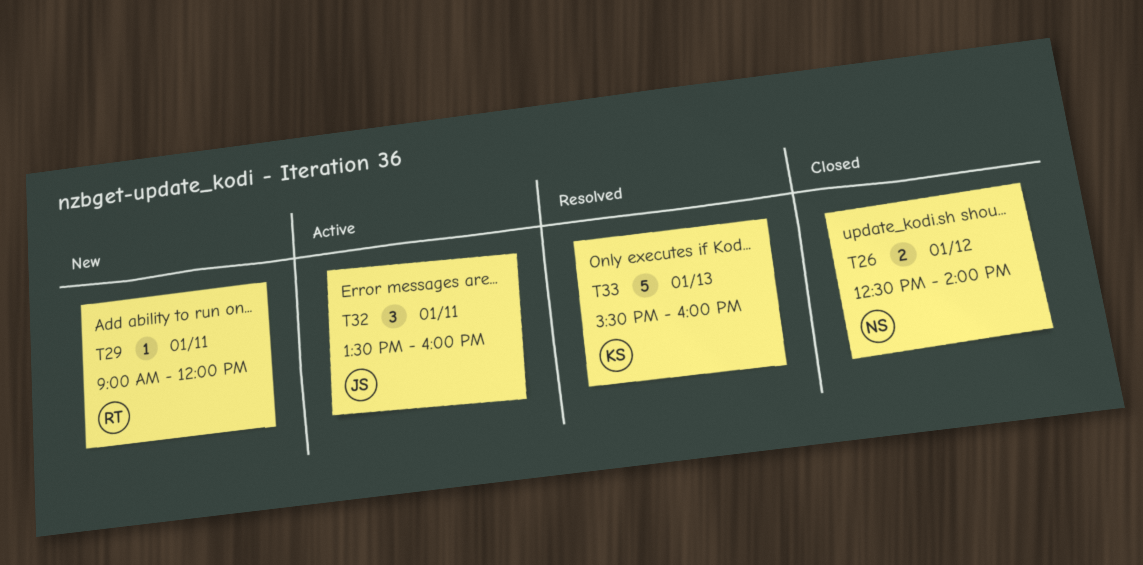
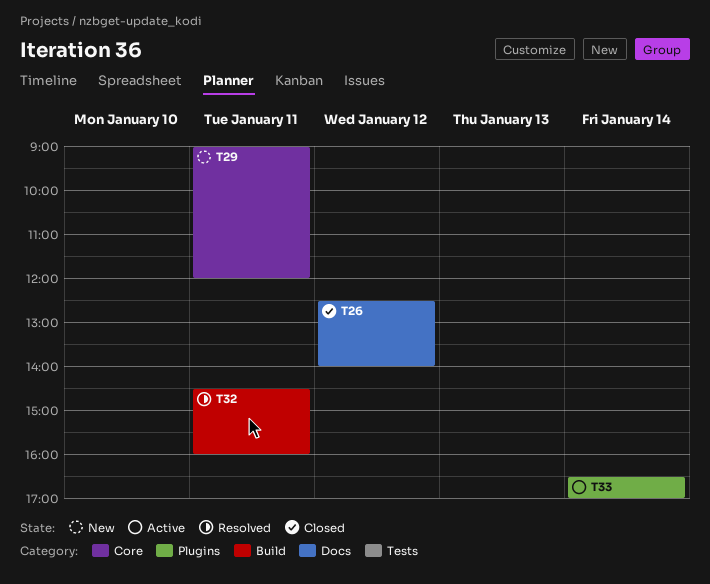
T32, status: Active -> Resolved
T32, begins: 13:30 -> 14:30
T33, status: Resolved -> Active
T33, day: Jan 13 -> Jan 14
T33, begins: 15:30 -> 16:30
T33, ends: 16:00 -> 17:00

